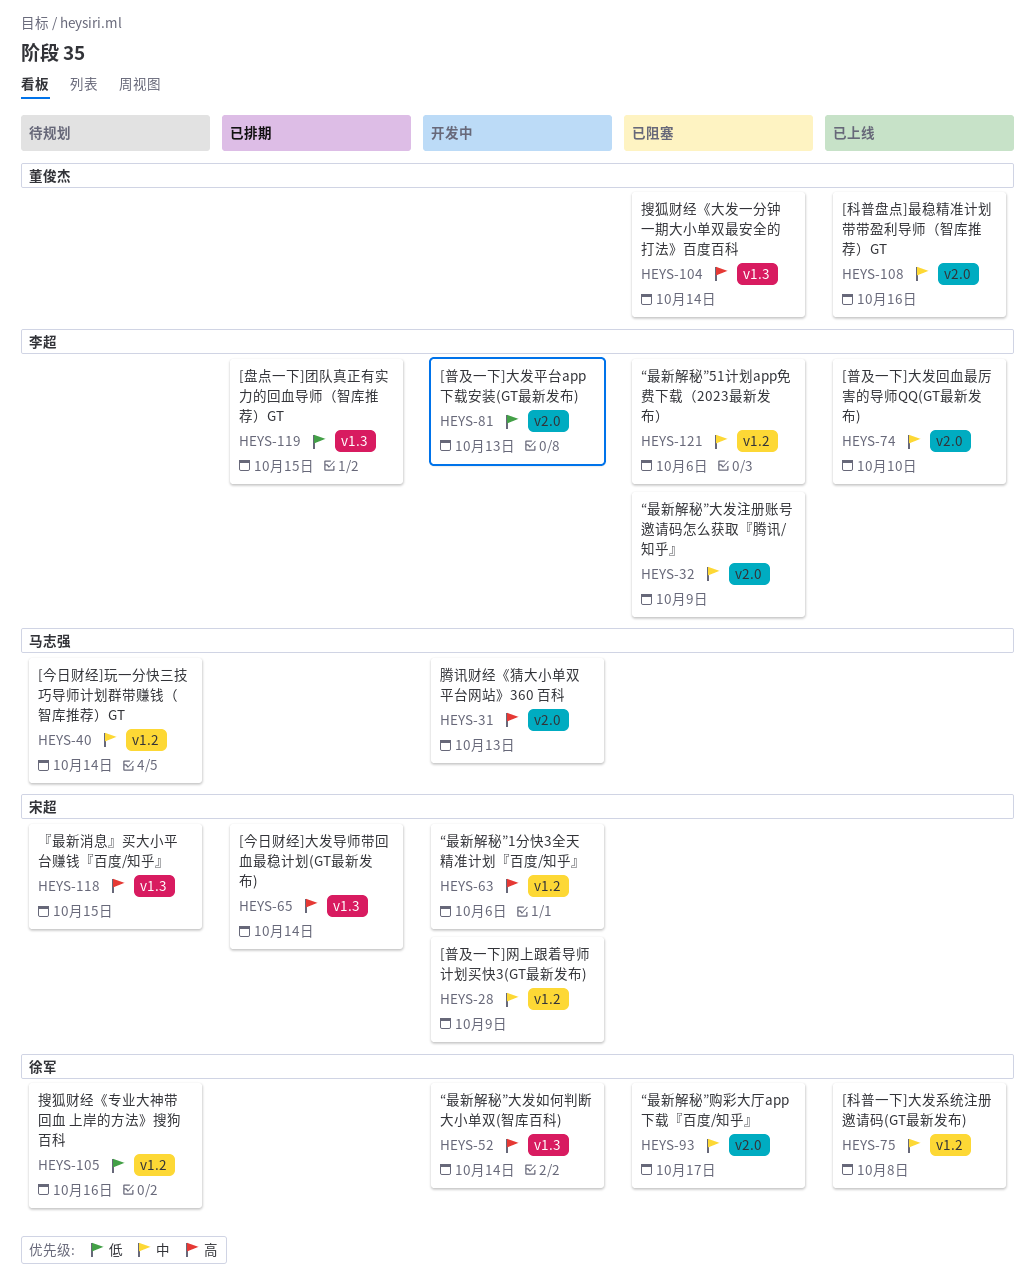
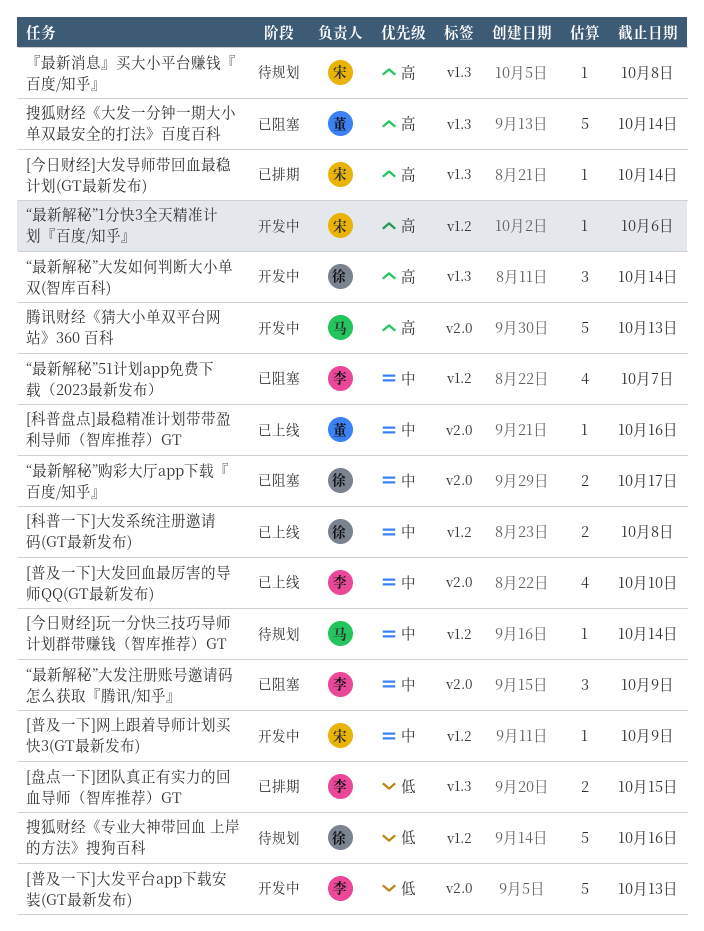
“最新解秘”51计划app免费下载（2023最新发布）, due: Oct 6 -> Oct 7
『最新消息』买大小平台赚钱『百度/知乎』, due: Oct 15 -> Oct 8

